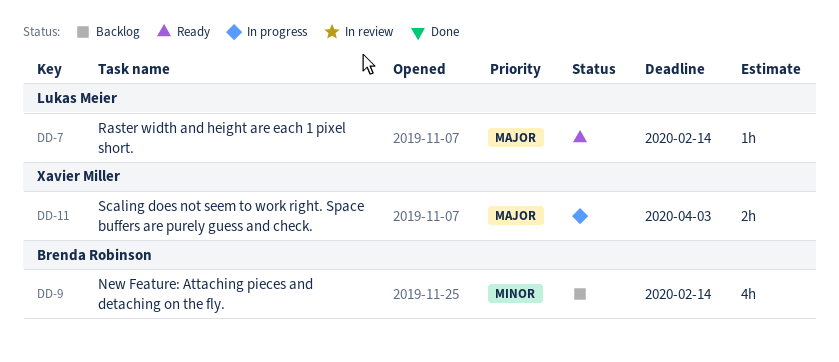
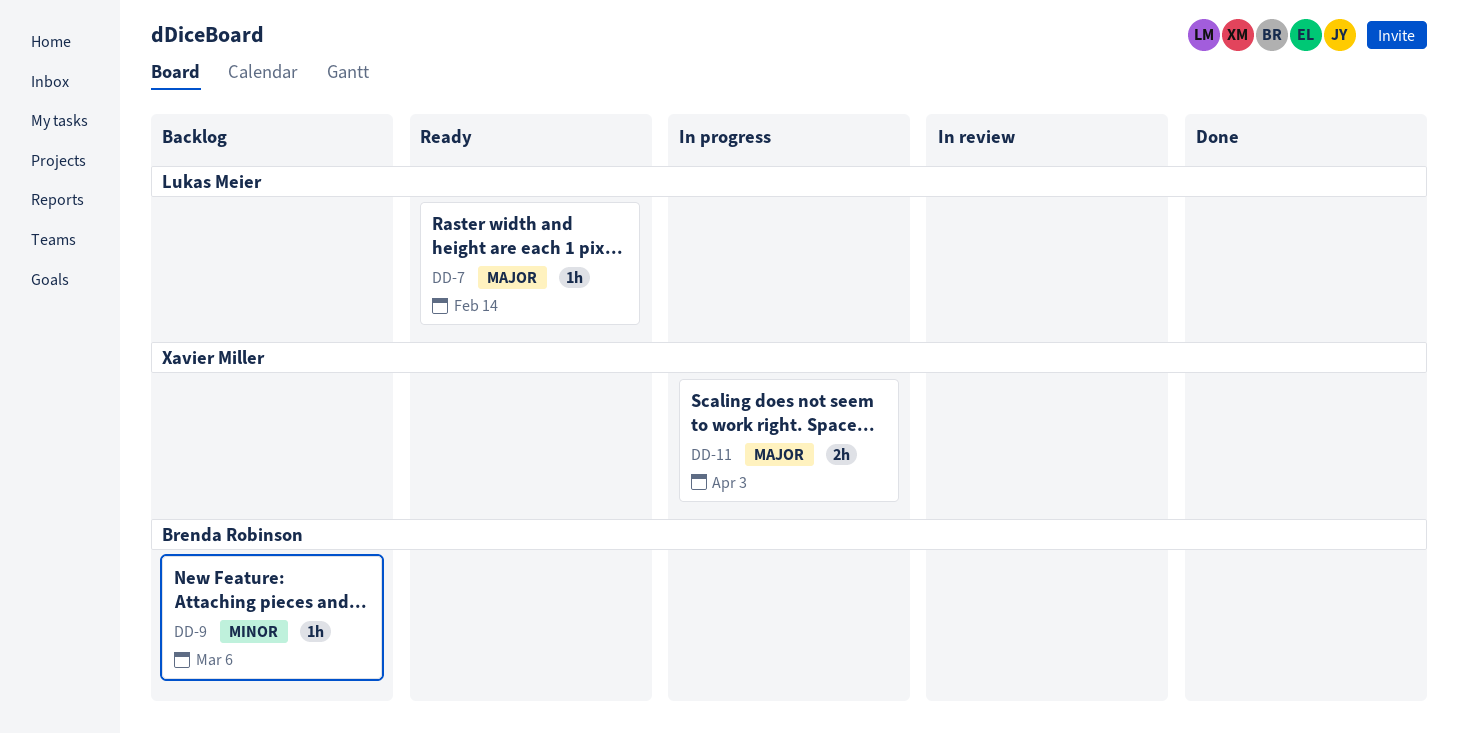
DD-9, estimate: 4h -> 1h
DD-9, due: Feb 14 -> Mar 6

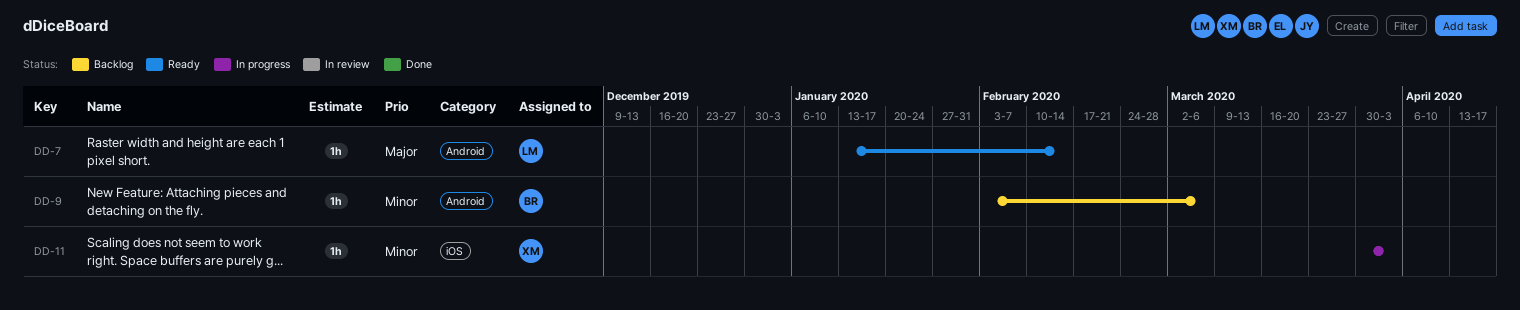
DD-11, priority: Major -> Minor
DD-11, estimate: 2h -> 1h

